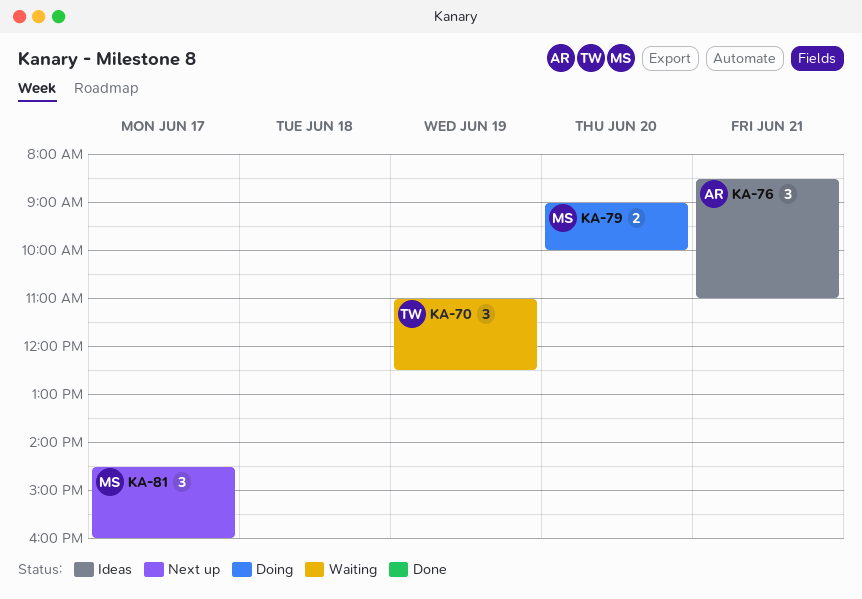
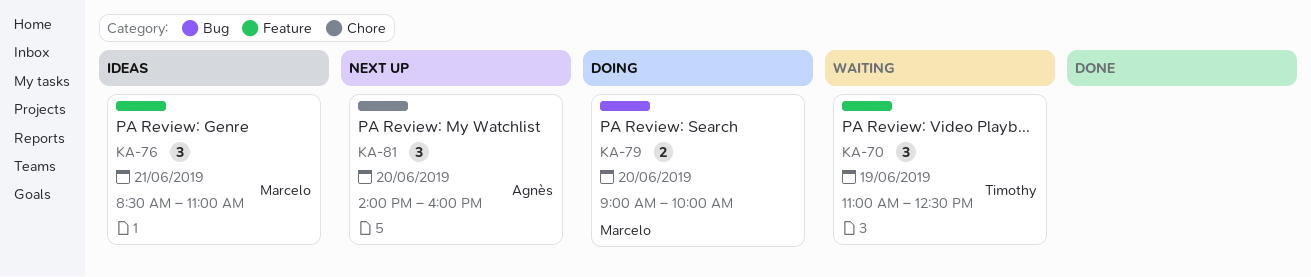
KA-76, owner: Agnès -> Marcelo
KA-81, owner: Marcelo -> Agnès
KA-81, day: Jun 17 -> Jun 20
KA-81, begins: 14:30 -> 14:00

